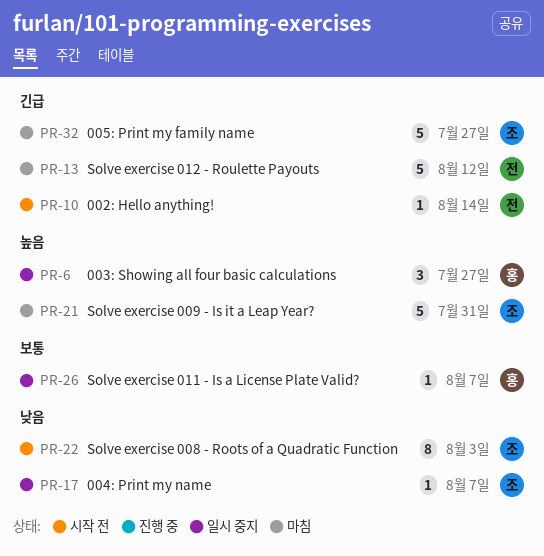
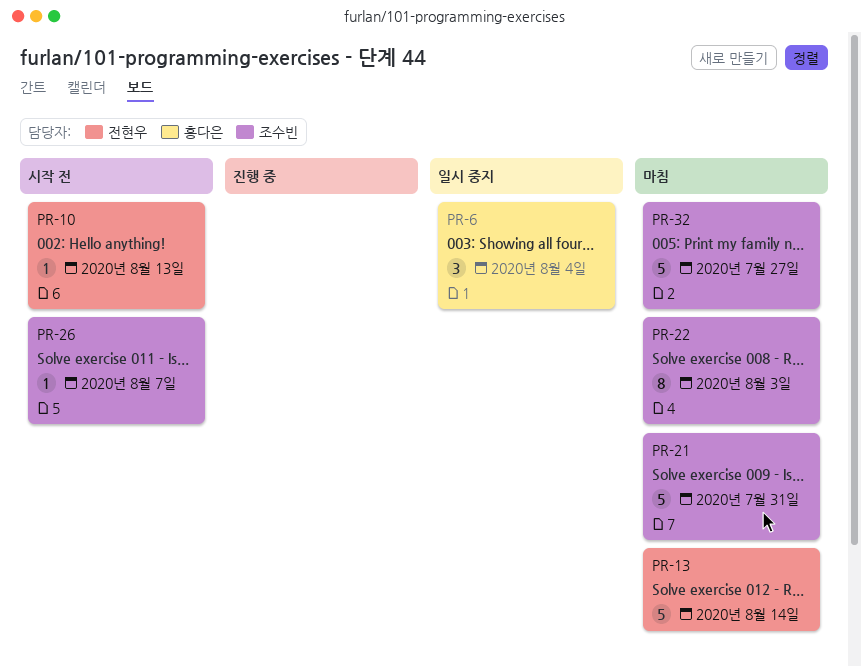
PR-6, due: Jul 27 -> Aug 4
PR-10, due: Aug 14 -> Aug 13
PR-13, due: Aug 12 -> Aug 14
PR-17: present -> none
PR-22, status: 시작 전 -> 마침
PR-26, status: 일시 중지 -> 시작 전
PR-26, owner: 홍다은 -> 조수빈

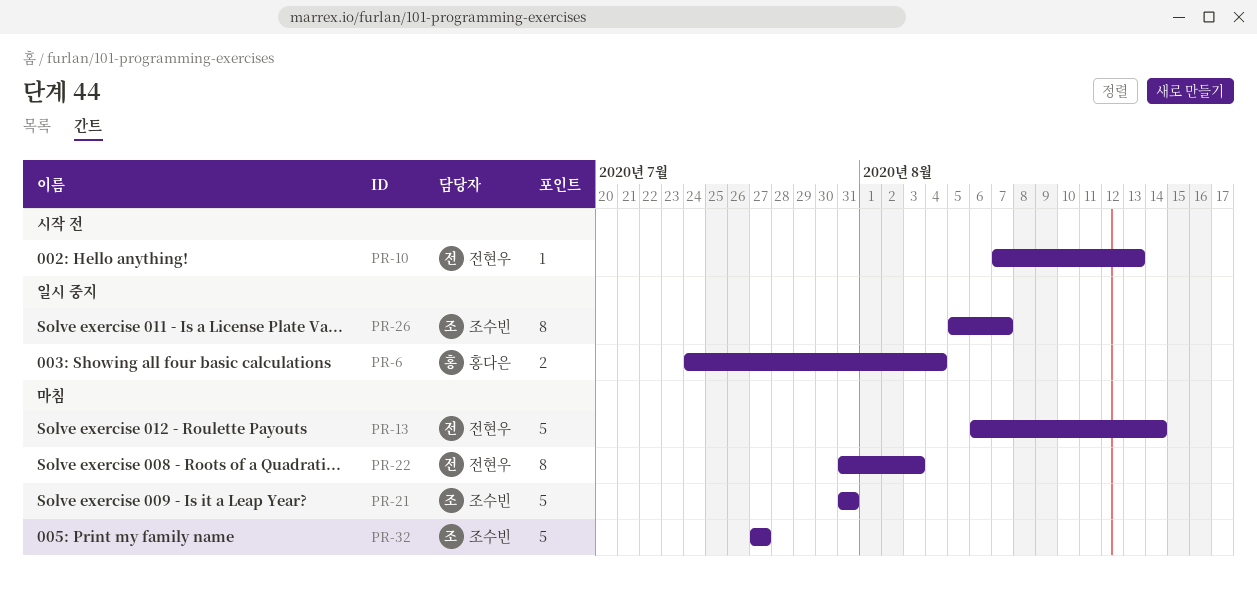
PR-6, estimate: 3 -> 2
PR-22, owner: 조수빈 -> 전현우
PR-26, status: 시작 전 -> 일시 중지
PR-26, estimate: 1 -> 8

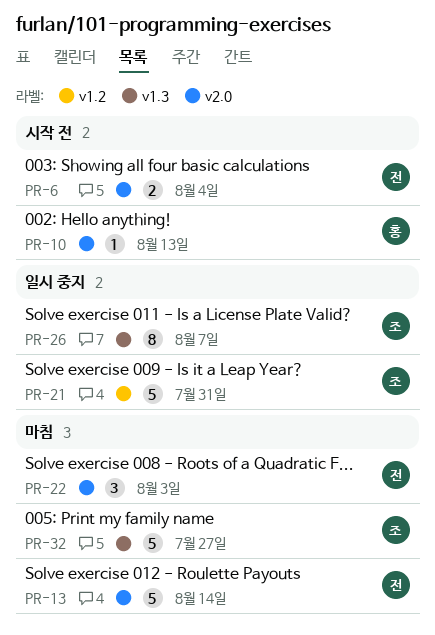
PR-6, status: 일시 중지 -> 시작 전
PR-6, owner: 홍다은 -> 전현우
PR-10, owner: 전현우 -> 홍다은
PR-21, status: 마침 -> 일시 중지
PR-22, estimate: 8 -> 3

